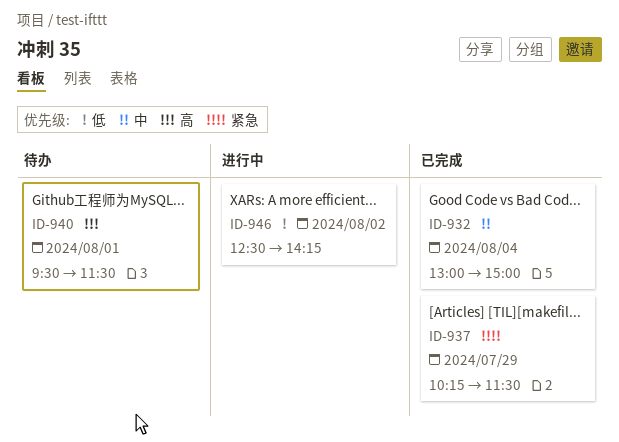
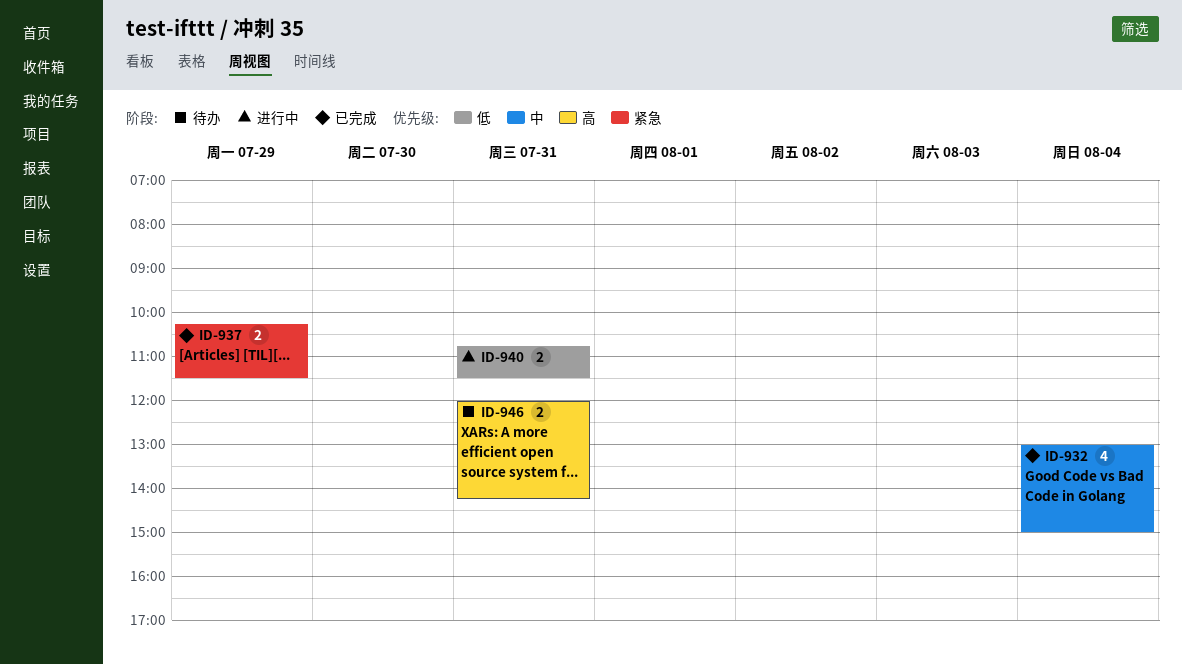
ID-940, status: 待办 -> 进行中
ID-940, priority: 高 -> 低
ID-940, day: Aug 1 -> Jul 31
ID-940, begins: 09:30 -> 10:45
ID-946, status: 进行中 -> 待办
ID-946, priority: 低 -> 高
ID-946, day: Aug 2 -> Jul 31
ID-946, begins: 12:30 -> 12:00

